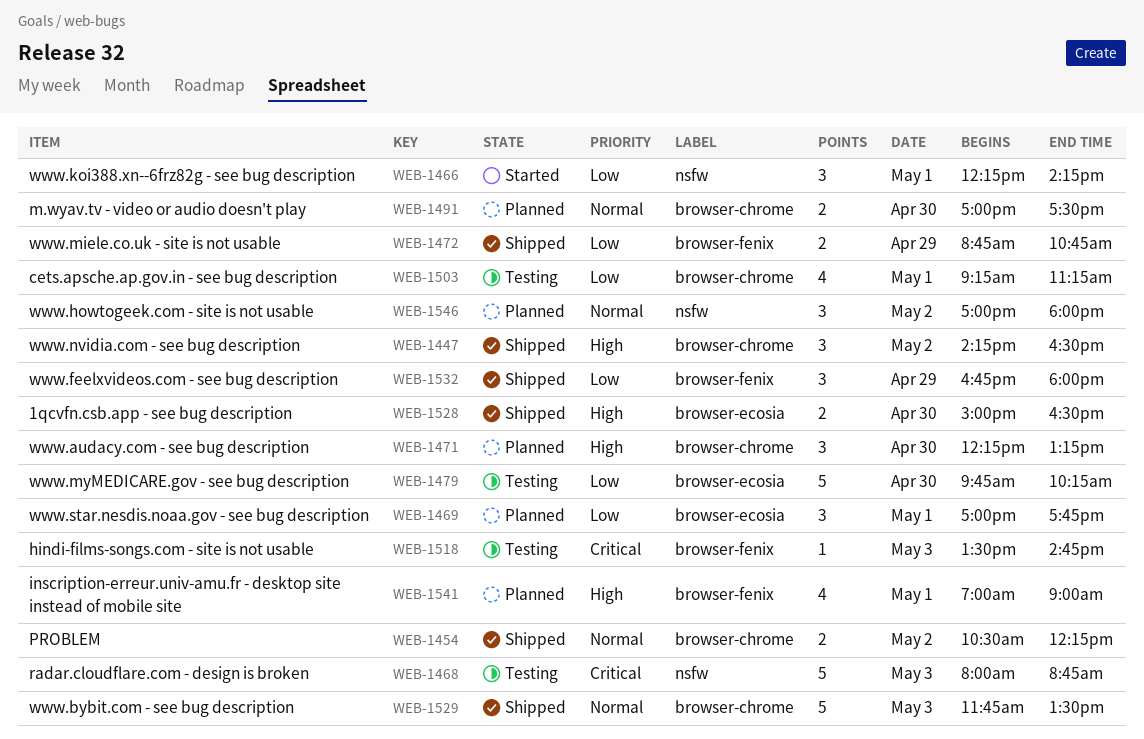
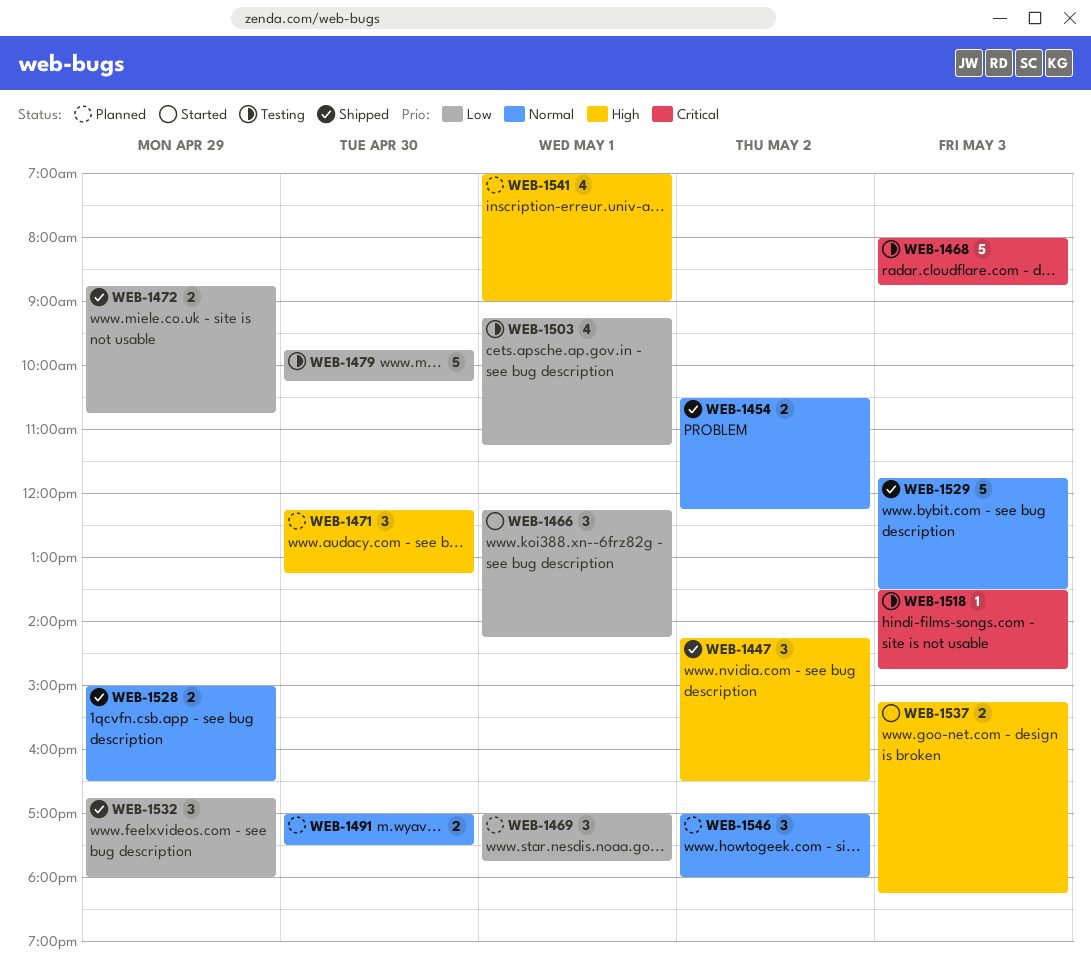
WEB-1528, priority: High -> Normal
WEB-1528, day: Apr 30 -> Apr 29
WEB-1537: none -> present

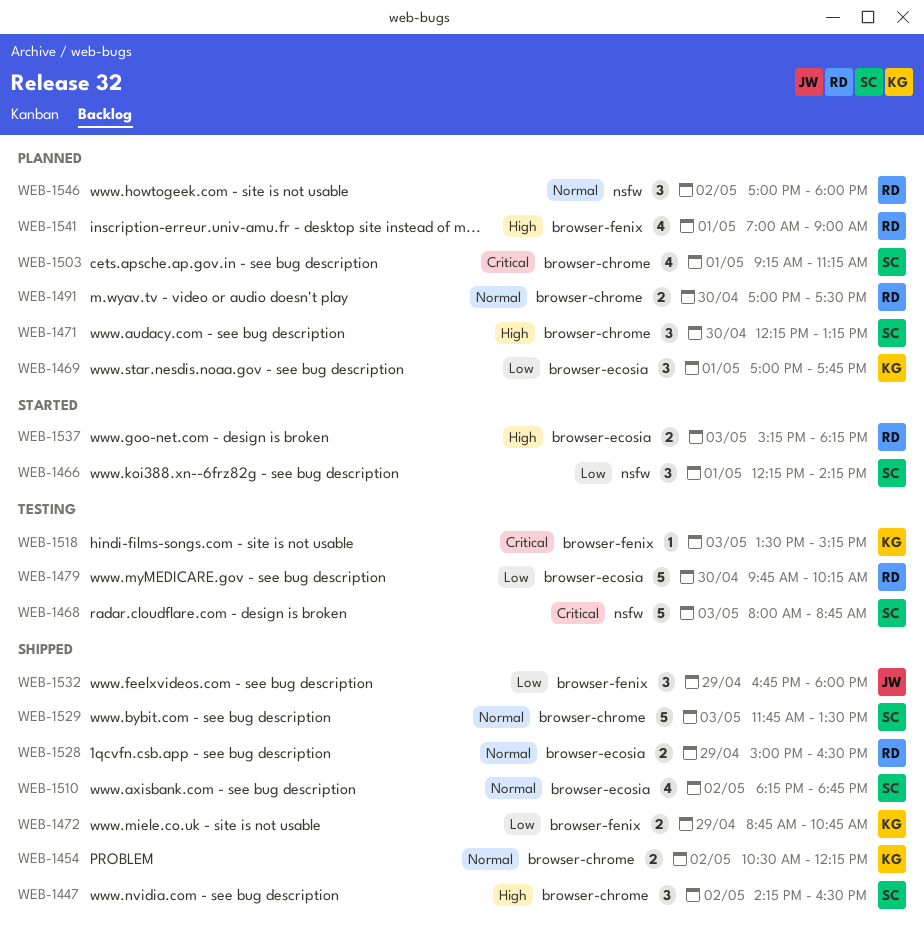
WEB-1503, status: Testing -> Planned
WEB-1503, priority: Low -> Critical
WEB-1510: none -> present
WEB-1518, ends: 14:45 -> 15:15

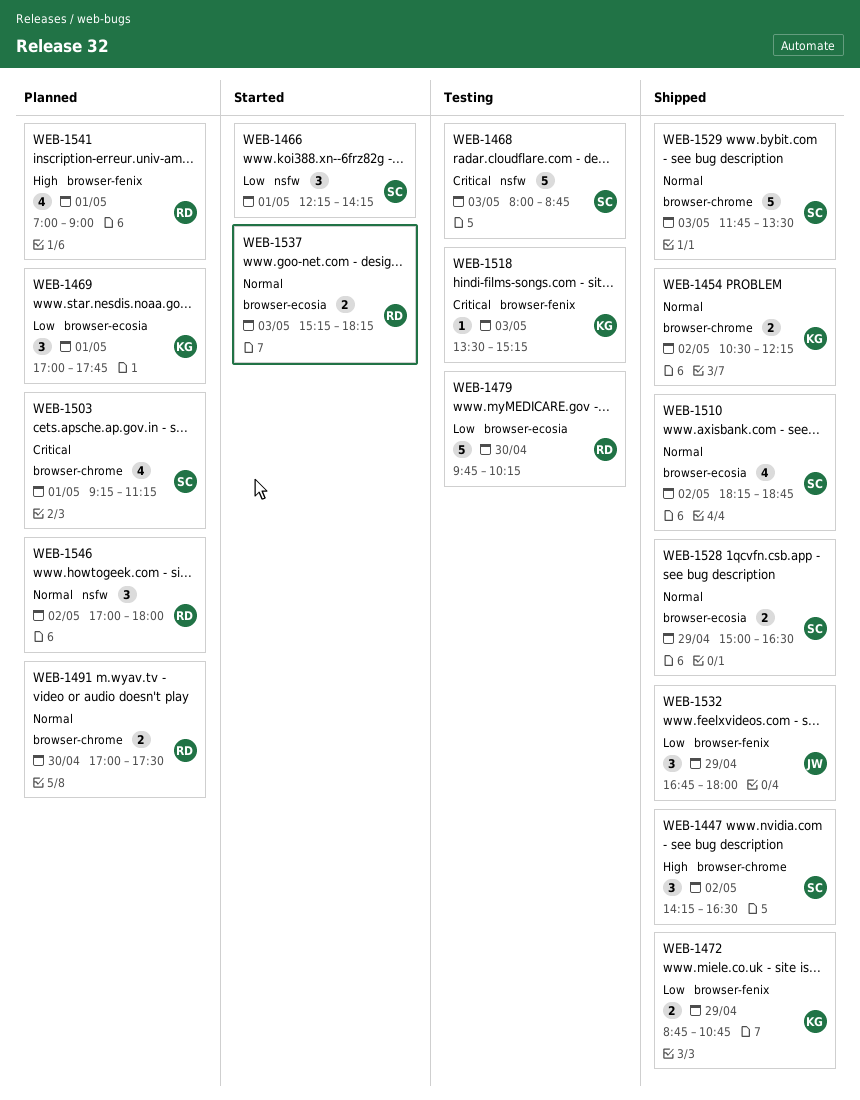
WEB-1471: present -> none
WEB-1528, owner: RD -> SC
WEB-1537, priority: High -> Normal

